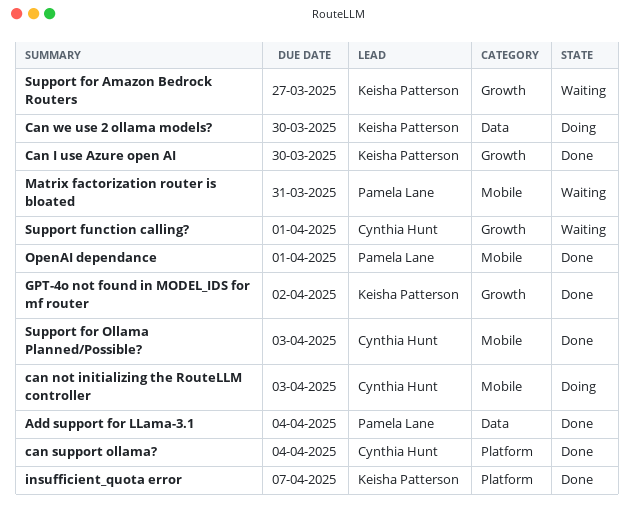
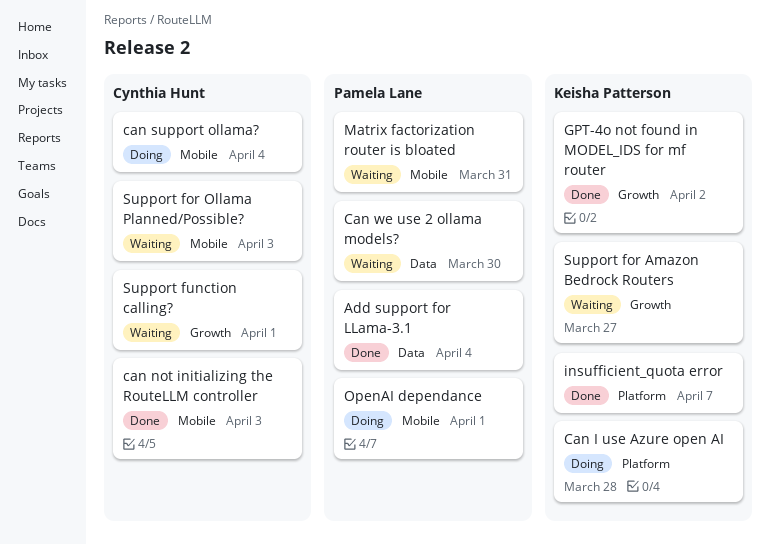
Can I use Azure open AI, status: Done -> Doing
Can I use Azure open AI, label: Growth -> Platform
Can I use Azure open AI, due: Mar 30 -> Mar 28
can not initializing the RouteLLM controller, status: Doing -> Done
can support ollama?, status: Done -> Doing
can support ollama?, label: Platform -> Mobile
Can we use 2 ollama models?, status: Doing -> Waiting
Can we use 2 ollama models?, owner: Keisha Patterson -> Pamela Lane
OpenAI dependance, status: Done -> Doing
Support for Ollama Planned/Possible?, status: Done -> Waiting

